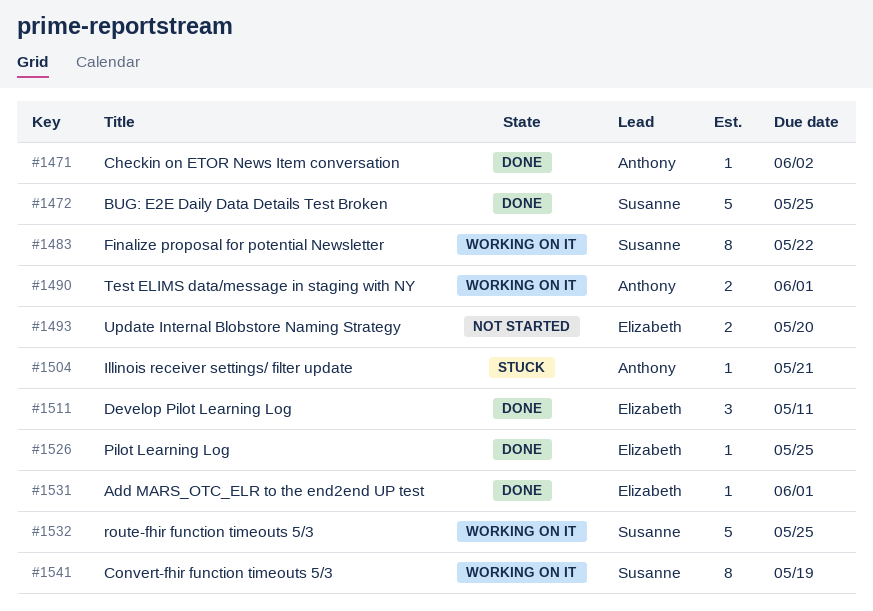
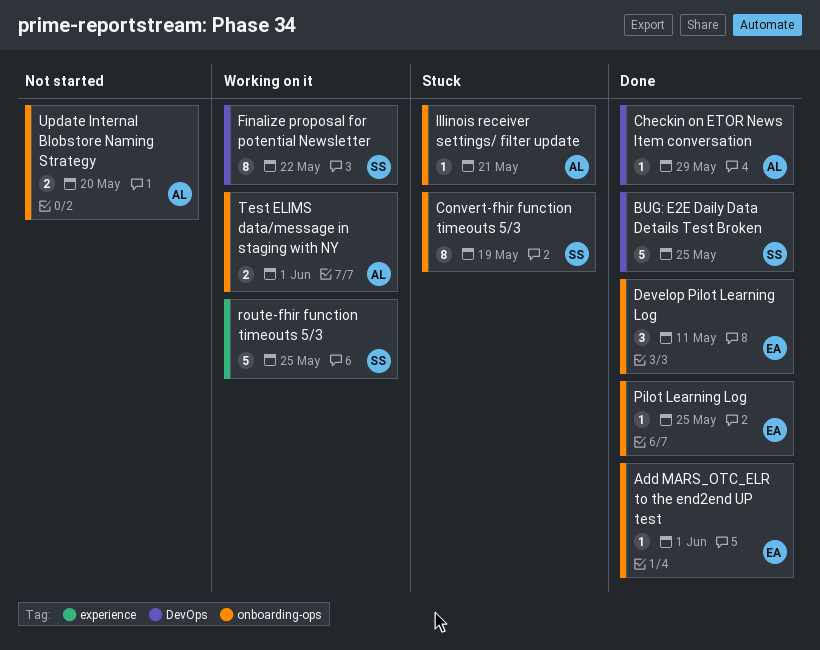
Checkin on ETOR News Item conversation, due: Jun 2 -> May 29
Convert-fhir function timeouts 5/3, status: Working on it -> Stuck
Update Internal Blobstore Naming Strategy, owner: Elizabeth -> Anthony

